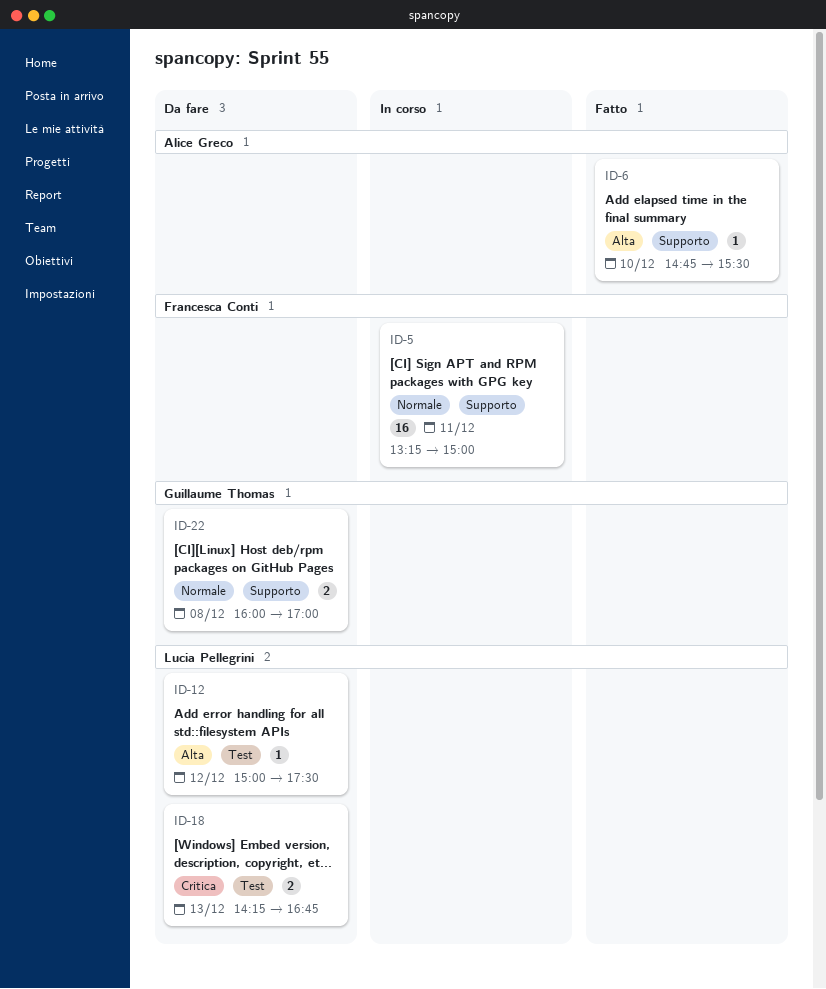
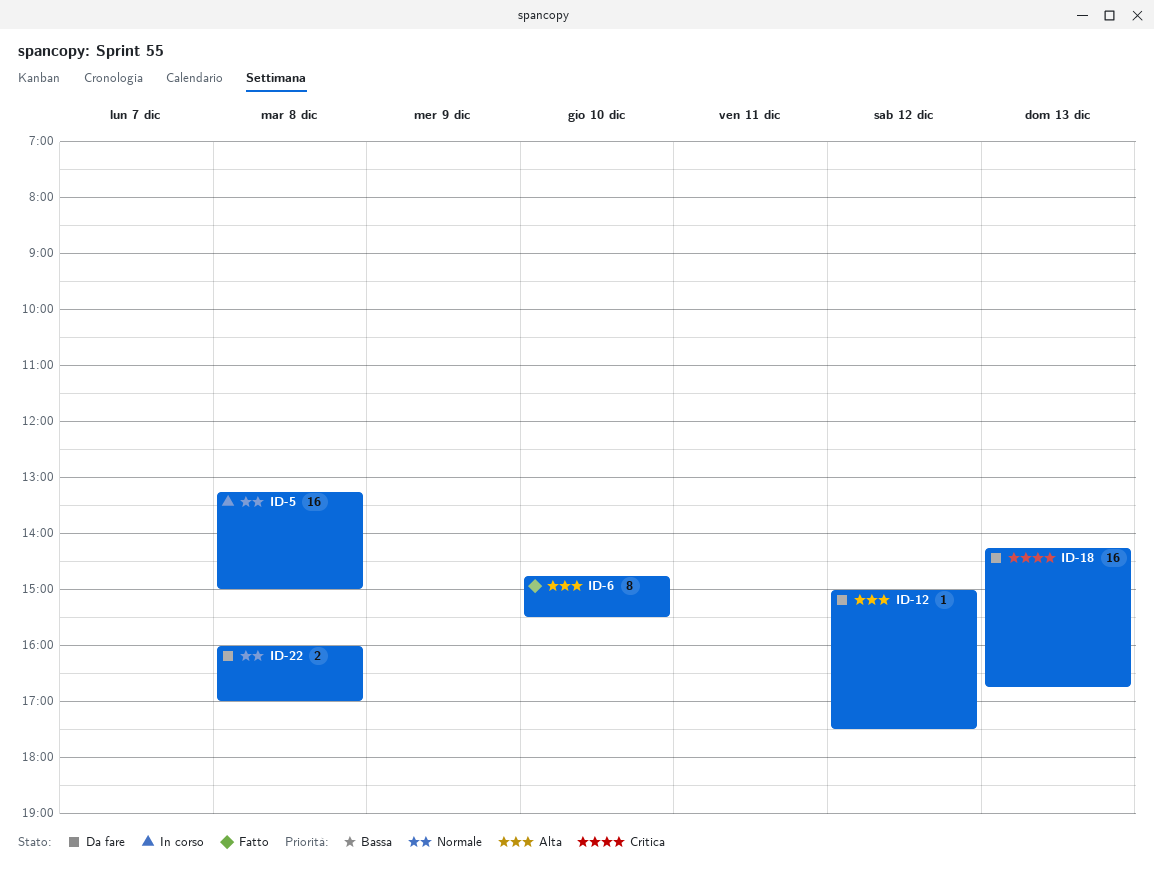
ID-5, day: Dec 11 -> Dec 8
ID-6, estimate: 1 -> 8
ID-18, estimate: 2 -> 16

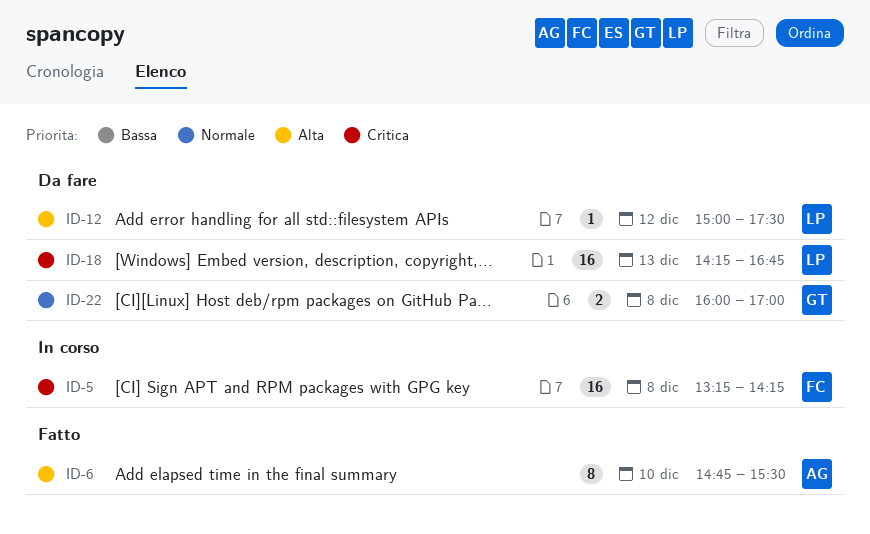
ID-5, priority: Normale -> Critica
ID-5, ends: 15:00 -> 14:15

